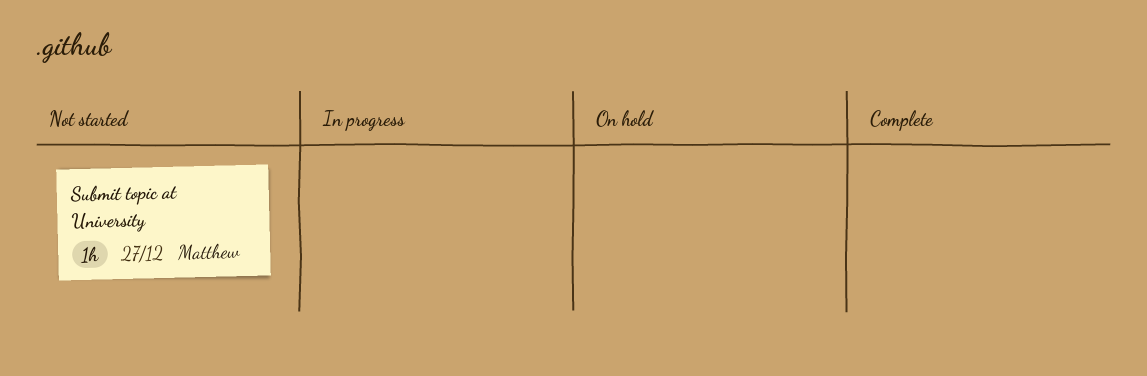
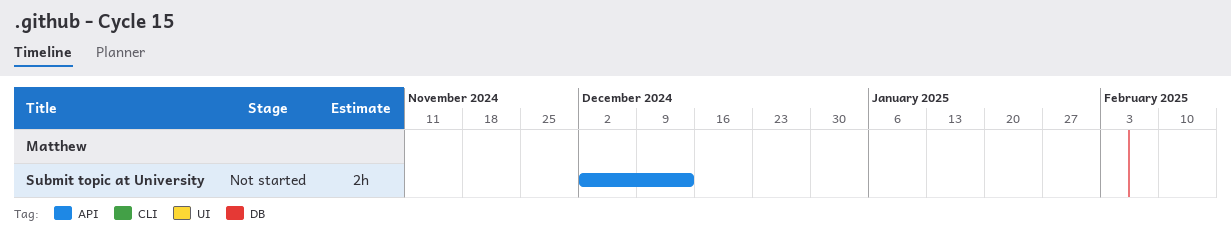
Submit topic at University, estimate: 1h -> 2h
Submit topic at University, due: Dec 27 -> Dec 13

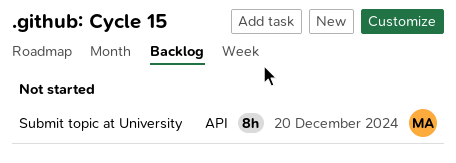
Submit topic at University, estimate: 2h -> 8h
Submit topic at University, due: Dec 13 -> Dec 20

